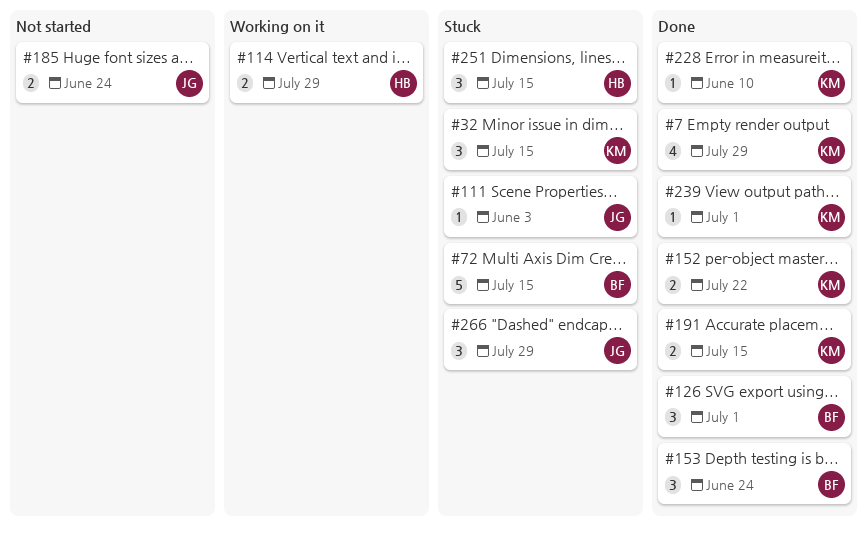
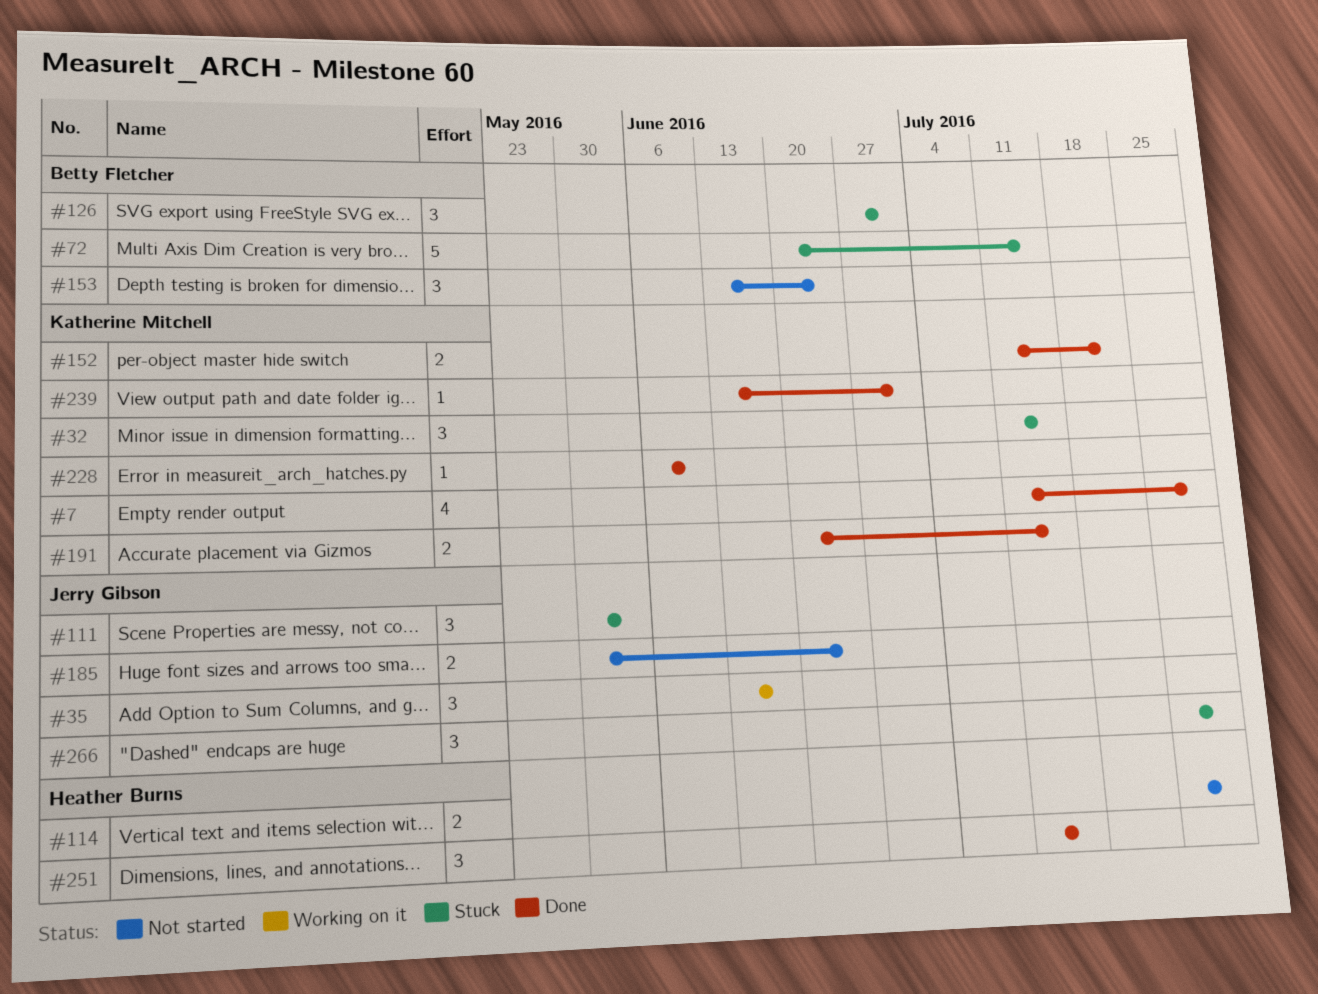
#35: none -> present
#111, estimate: 1 -> 3
#114, status: Working on it -> Not started
#126, status: Done -> Stuck
#153, status: Done -> Not started
#251, status: Stuck -> Done

